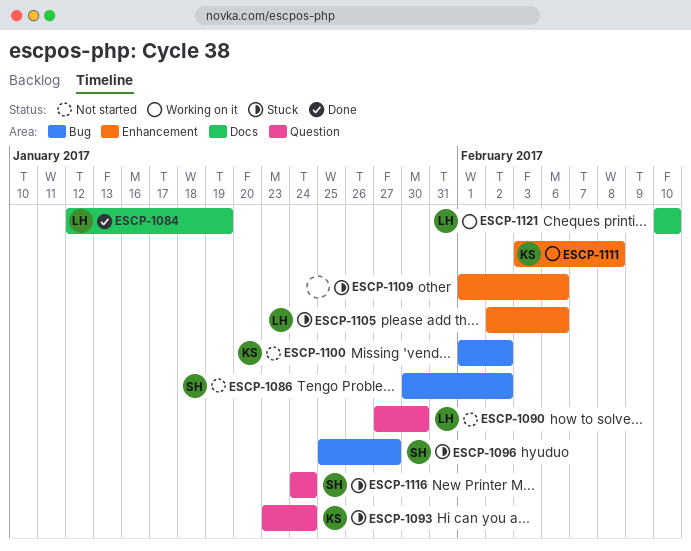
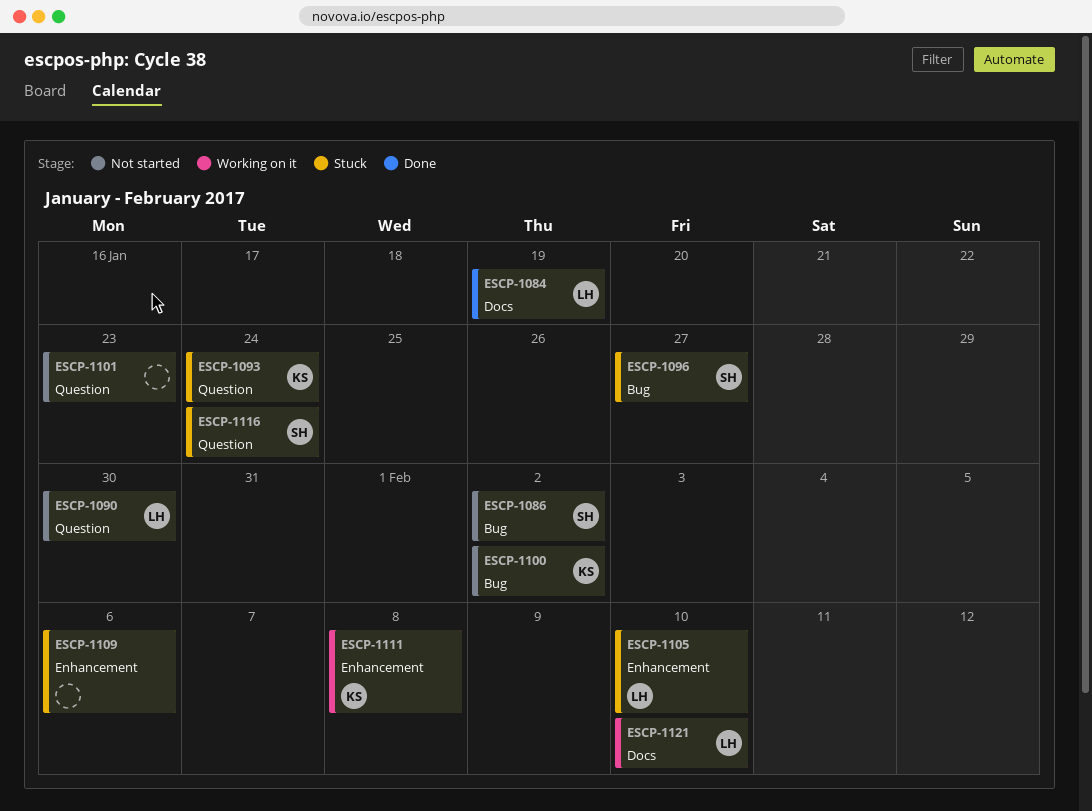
ESCP-1101: none -> present
ESCP-1105, due: Feb 6 -> Feb 10

